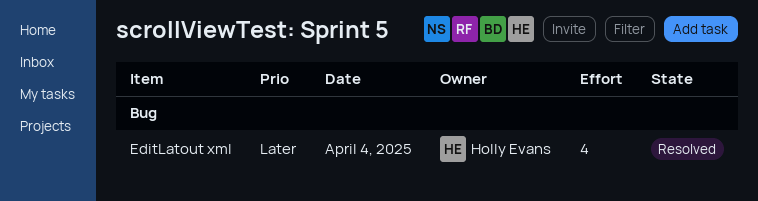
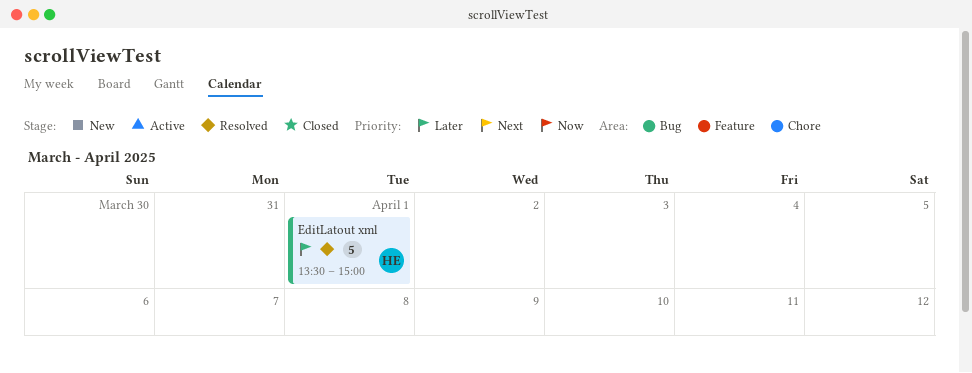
EditLatout xml, estimate: 4 -> 5
EditLatout xml, day: Apr 4 -> Apr 1

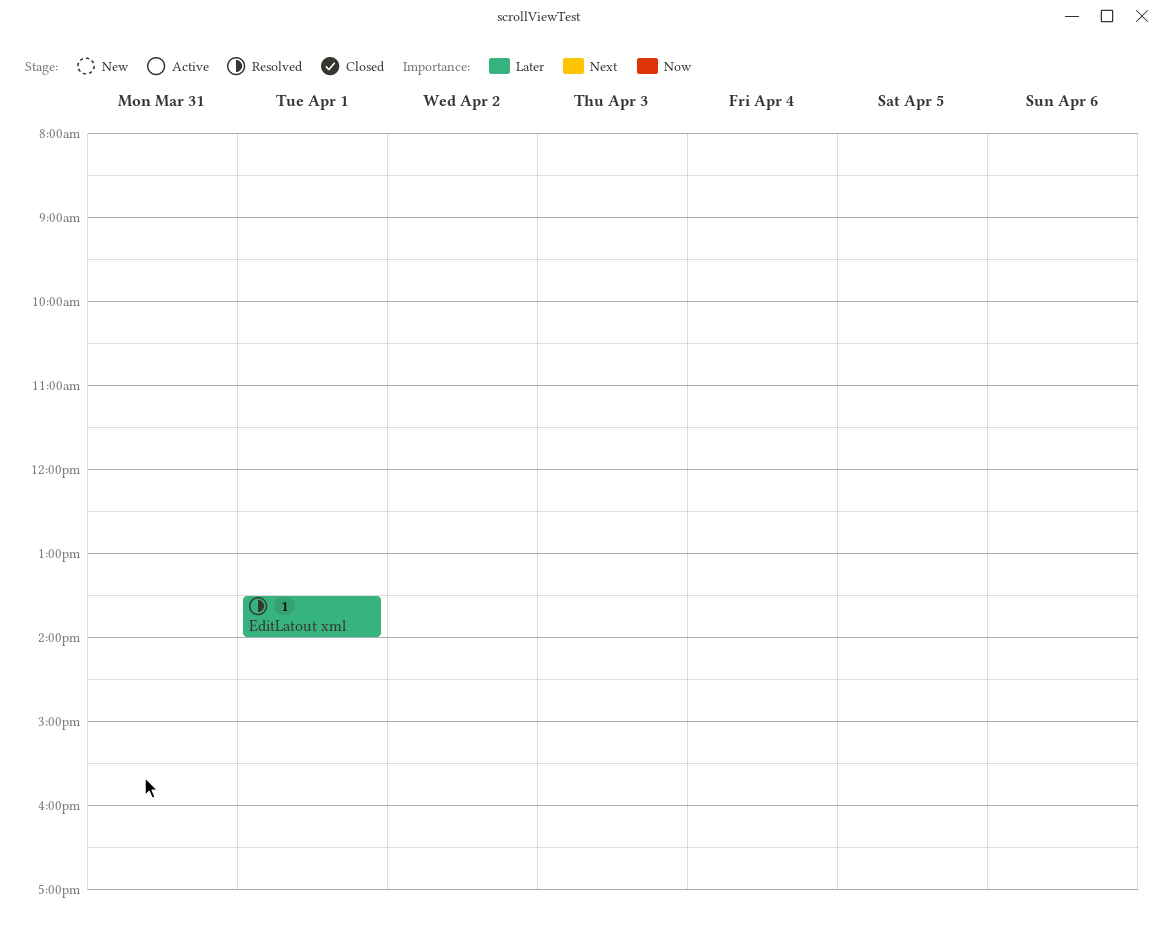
EditLatout xml, estimate: 5 -> 1
EditLatout xml, ends: 15:00 -> 14:00

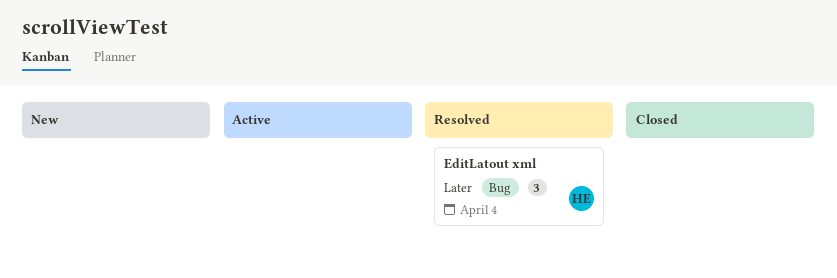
EditLatout xml, estimate: 1 -> 3
EditLatout xml, day: Apr 1 -> Apr 4

